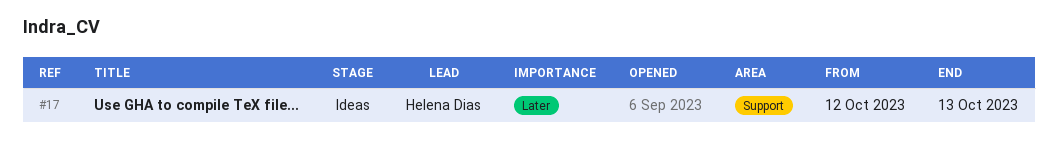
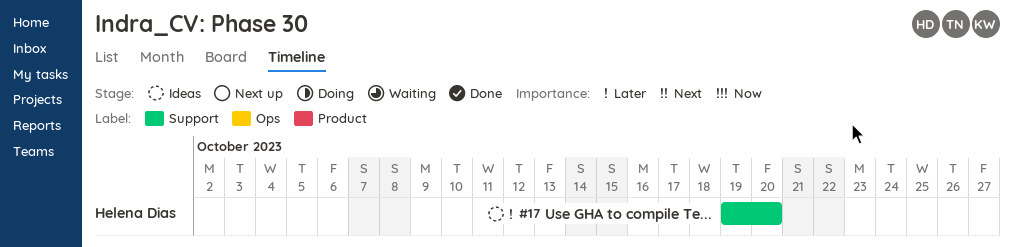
#17, start: Oct 12 -> Oct 19
#17, due: Oct 13 -> Oct 20

